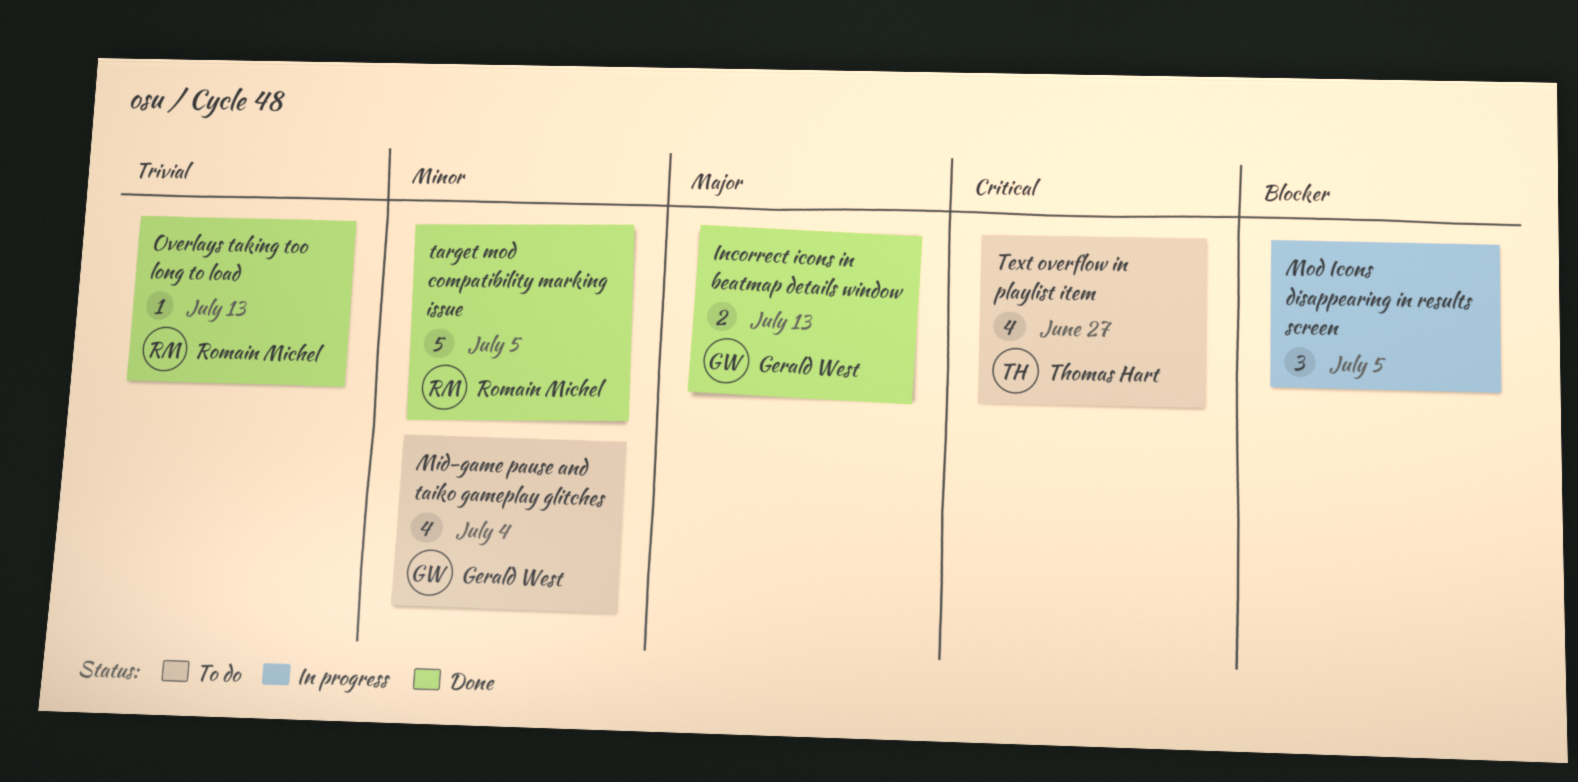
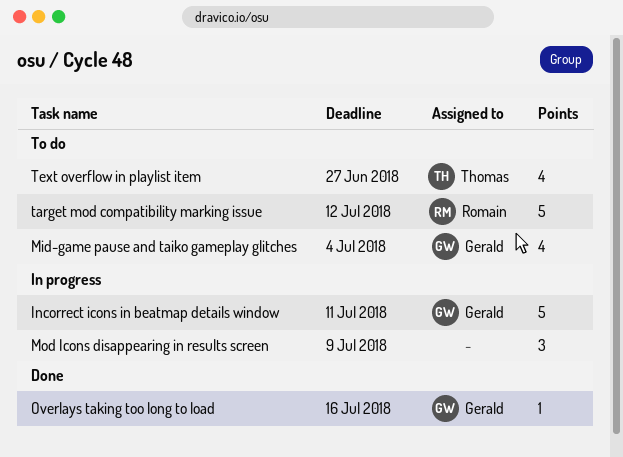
Incorrect icons in beatmap details window, status: Done -> In progress
Incorrect icons in beatmap details window, estimate: 2 -> 5
Incorrect icons in beatmap details window, due: Jul 13 -> Jul 11
Mod Icons disappearing in results screen, due: Jul 5 -> Jul 9
Overlays taking too long to load, owner: Romain Michel -> Gerald West
Overlays taking too long to load, due: Jul 13 -> Jul 16
target mod compatibility marking issue, status: Done -> To do
target mod compatibility marking issue, due: Jul 5 -> Jul 12

